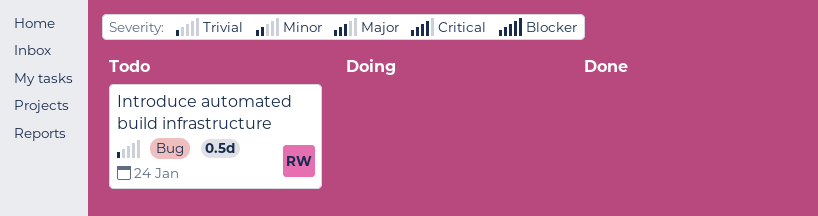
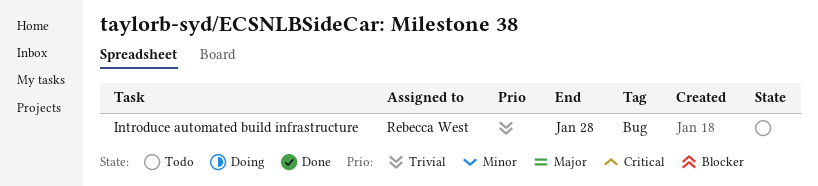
Introduce automated build infrastructure, due: Jan 24 -> Jan 28

